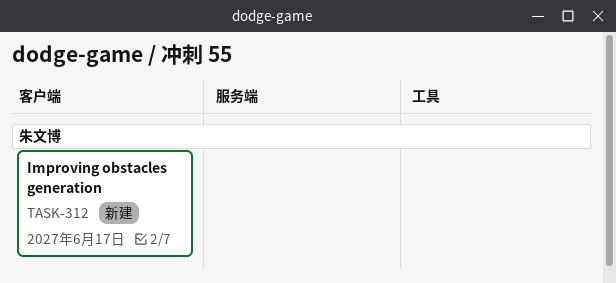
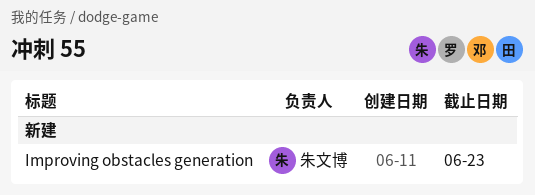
Improving obstacles generation, due: Jun 17 -> Jun 23

